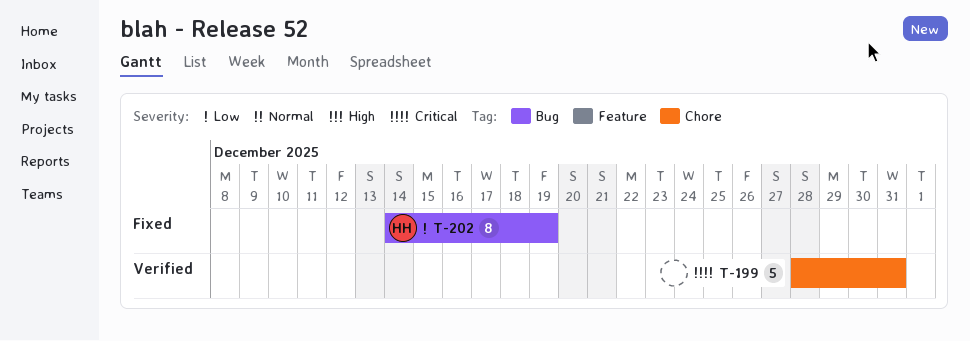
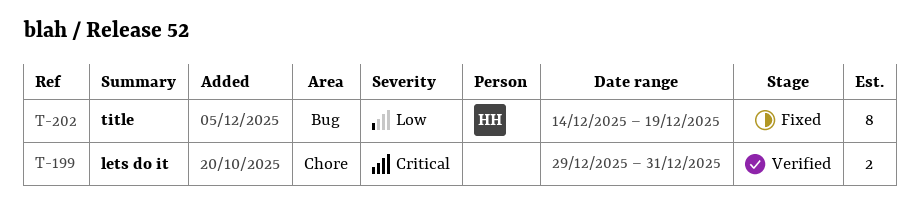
T-199, estimate: 5 -> 2
T-199, start: Dec 28 -> Dec 29

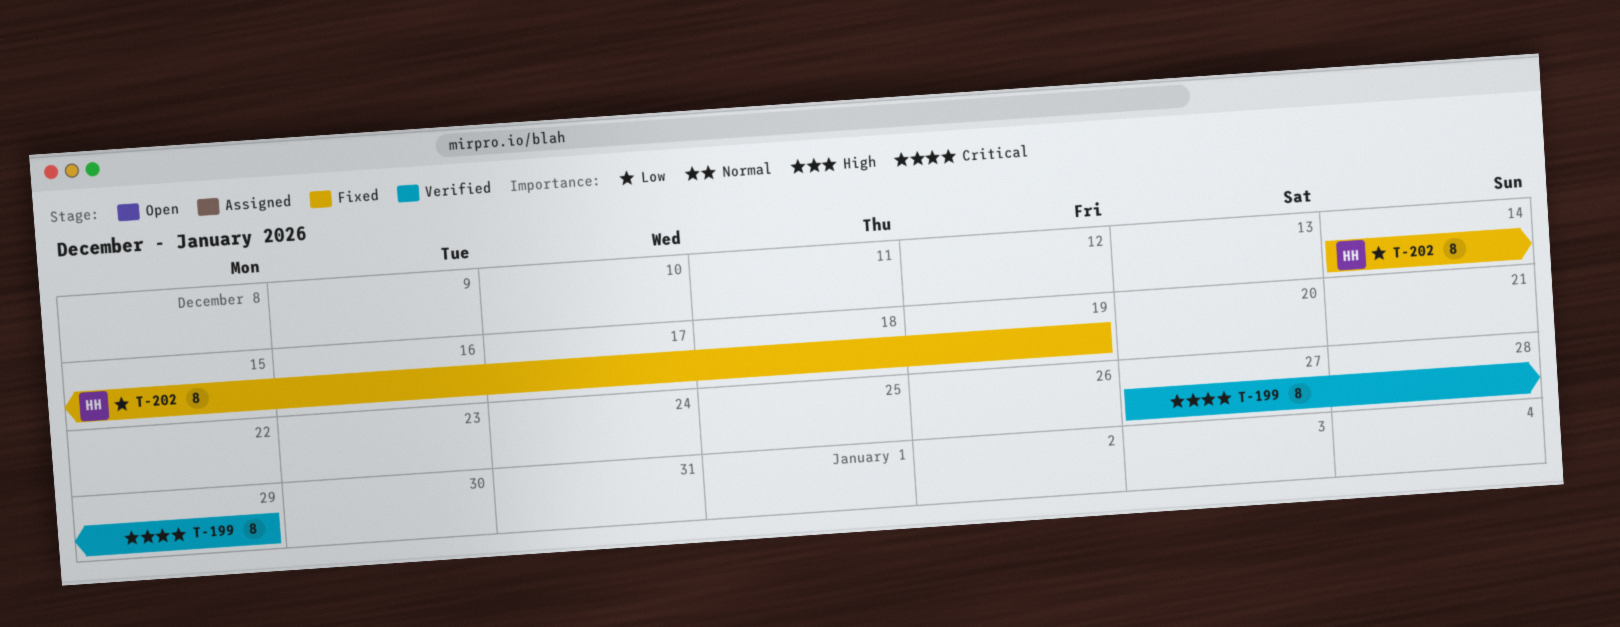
T-199, estimate: 2 -> 8
T-199, start: Dec 29 -> Dec 27
T-199, due: Dec 31 -> Dec 29

